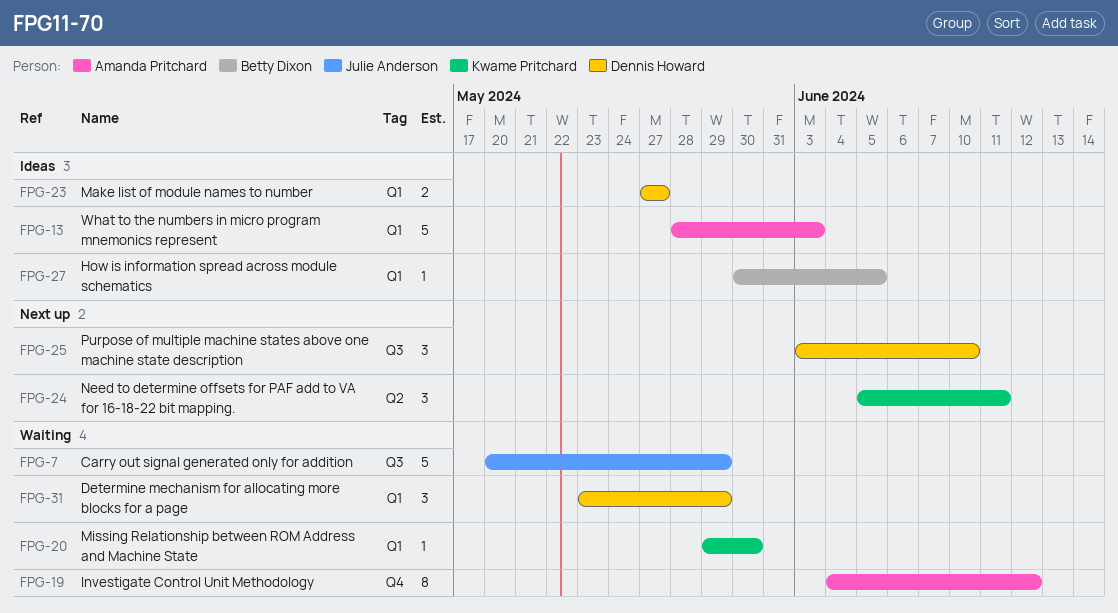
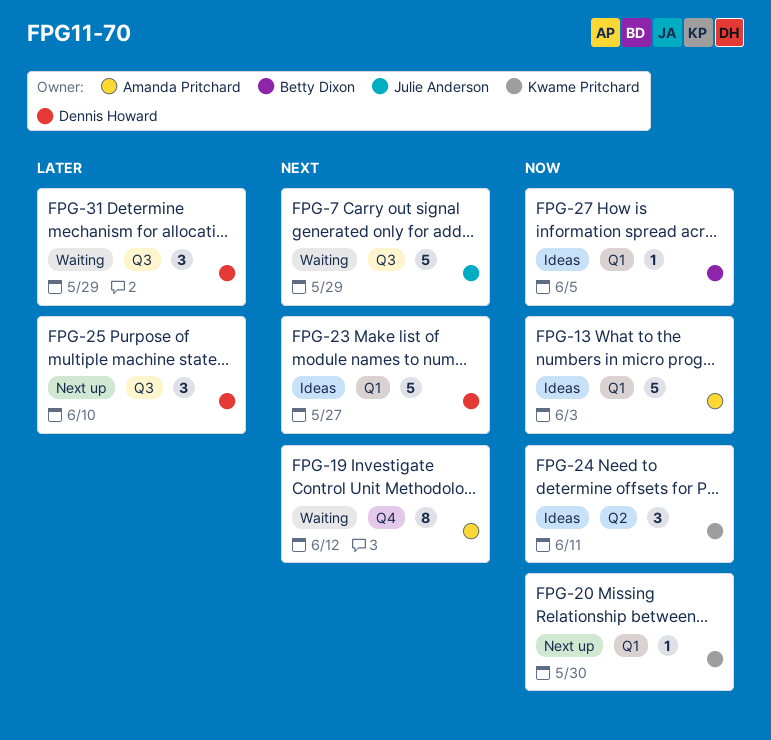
FPG-20, status: Waiting -> Next up
FPG-23, estimate: 2 -> 5
FPG-24, status: Next up -> Ideas
FPG-31, label: Q1 -> Q3

